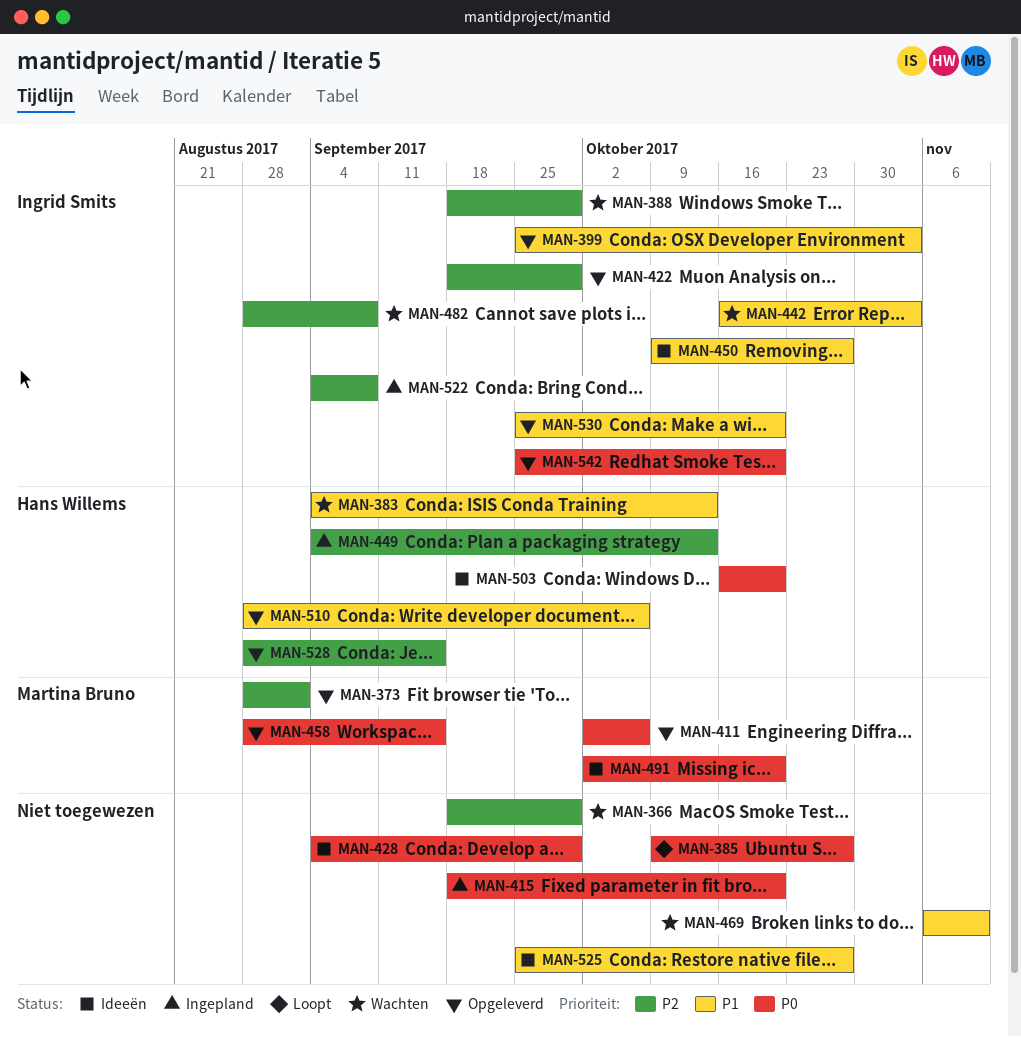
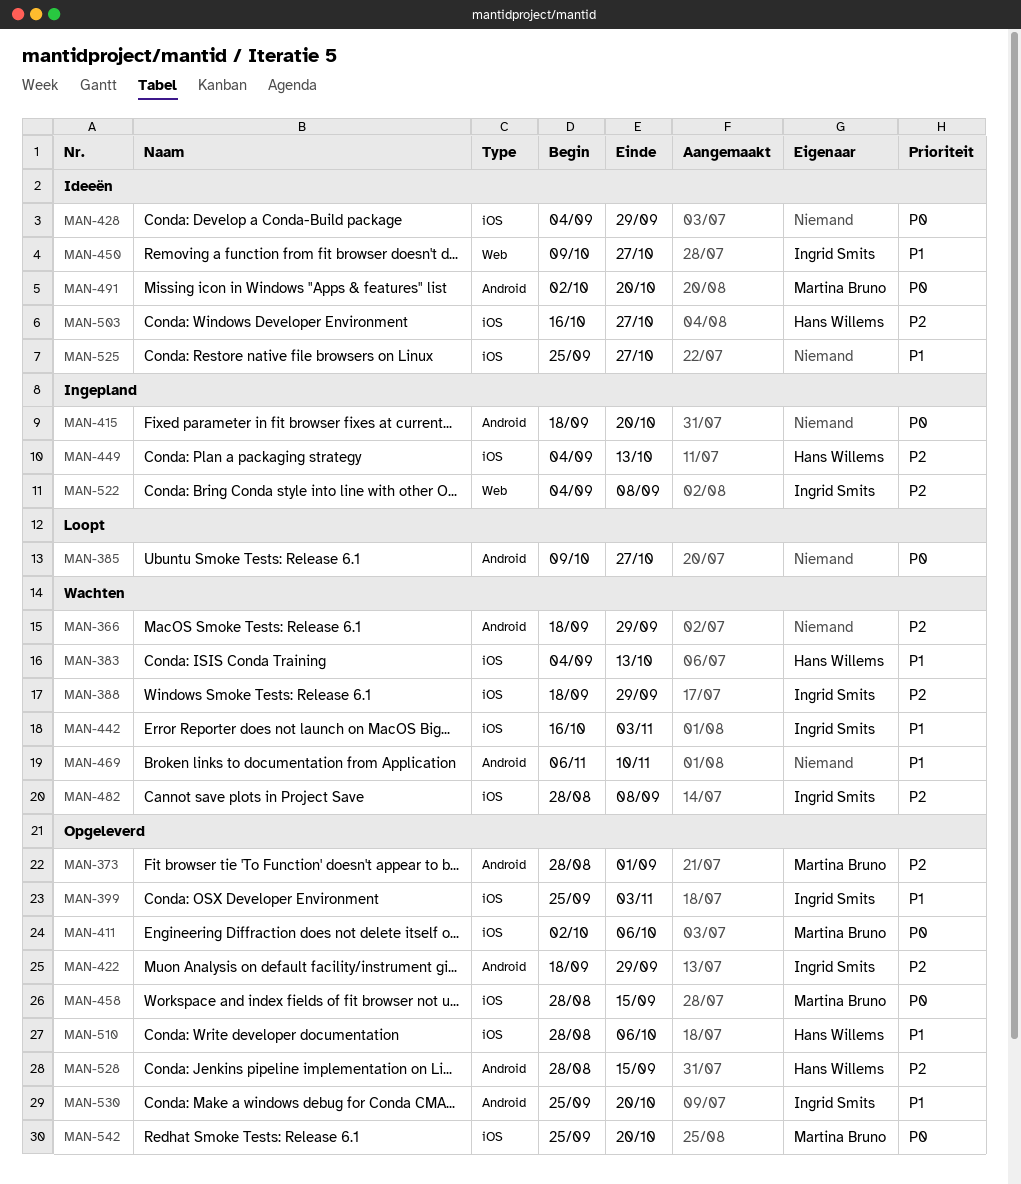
MAN-503, priority: P0 -> P2
MAN-503, due: Oct 20 -> Oct 27
MAN-542, owner: Ingrid Smits -> Martina Bruno

